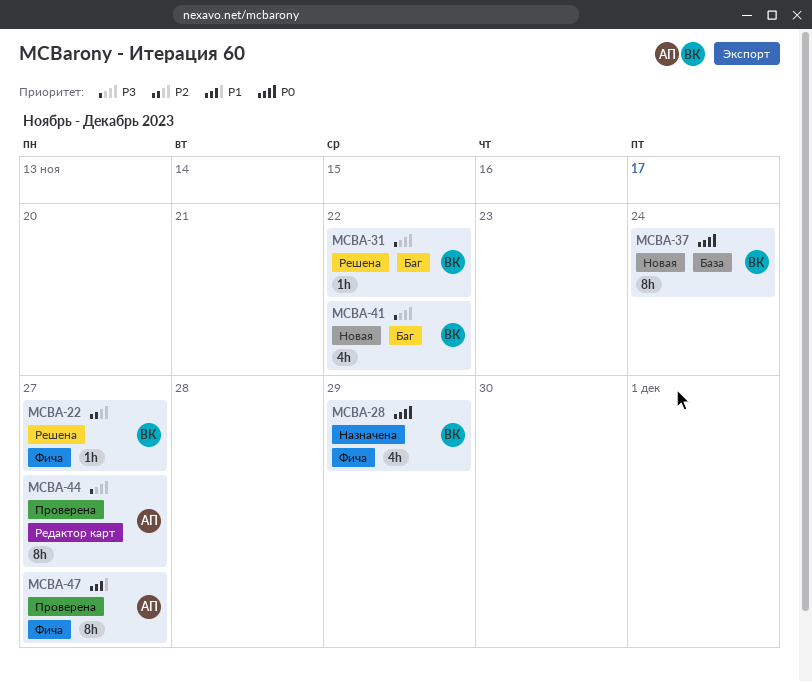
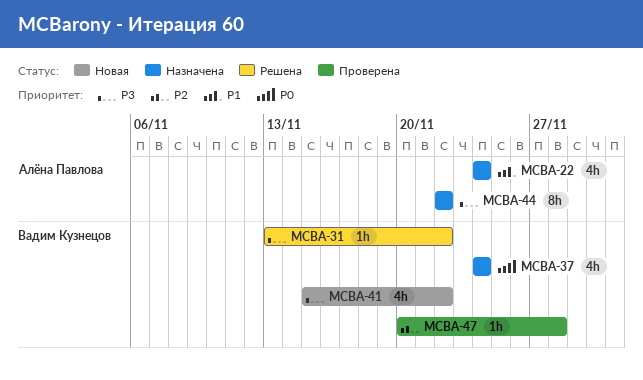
MCBA-22, status: Решена -> Назначена
MCBA-22, owner: Вадим Кузнецов -> Алёна Павлова
MCBA-22, priority: P2 -> P1
MCBA-22, estimate: 1h -> 4h
MCBA-22, due: Nov 27 -> Nov 24
MCBA-28: present -> none
MCBA-37, status: Новая -> Назначена
MCBA-37, estimate: 8h -> 4h
MCBA-44, status: Проверена -> Назначена
MCBA-44, due: Nov 27 -> Nov 22
MCBA-47, owner: Алёна Павлова -> Вадим Кузнецов
MCBA-47, priority: P1 -> P2
MCBA-47, estimate: 8h -> 1h
MCBA-47, due: Nov 27 -> Nov 28

